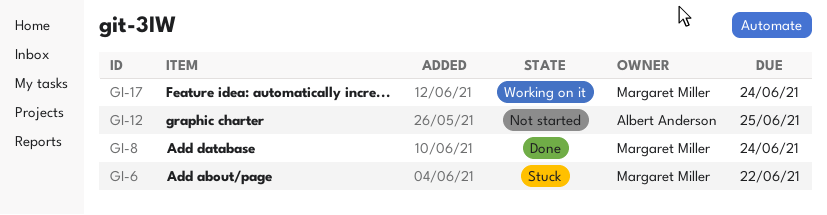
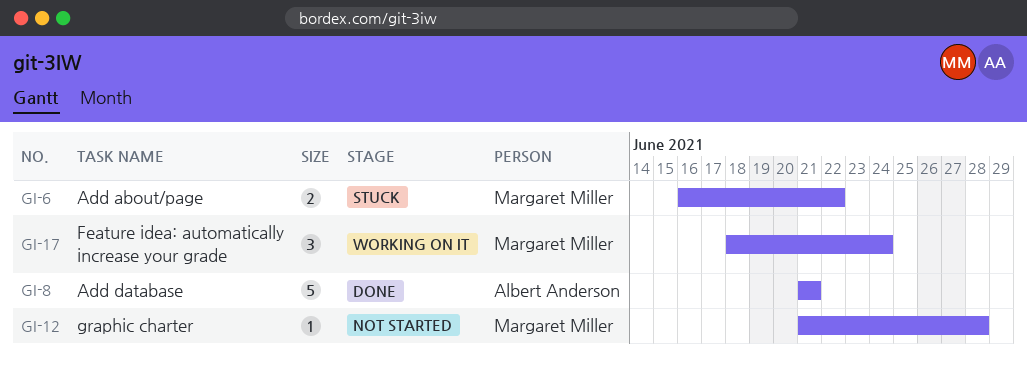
GI-8, owner: Margaret Miller -> Albert Anderson
GI-8, due: Jun 24 -> Jun 21
GI-12, owner: Albert Anderson -> Margaret Miller
GI-12, due: Jun 25 -> Jun 28

